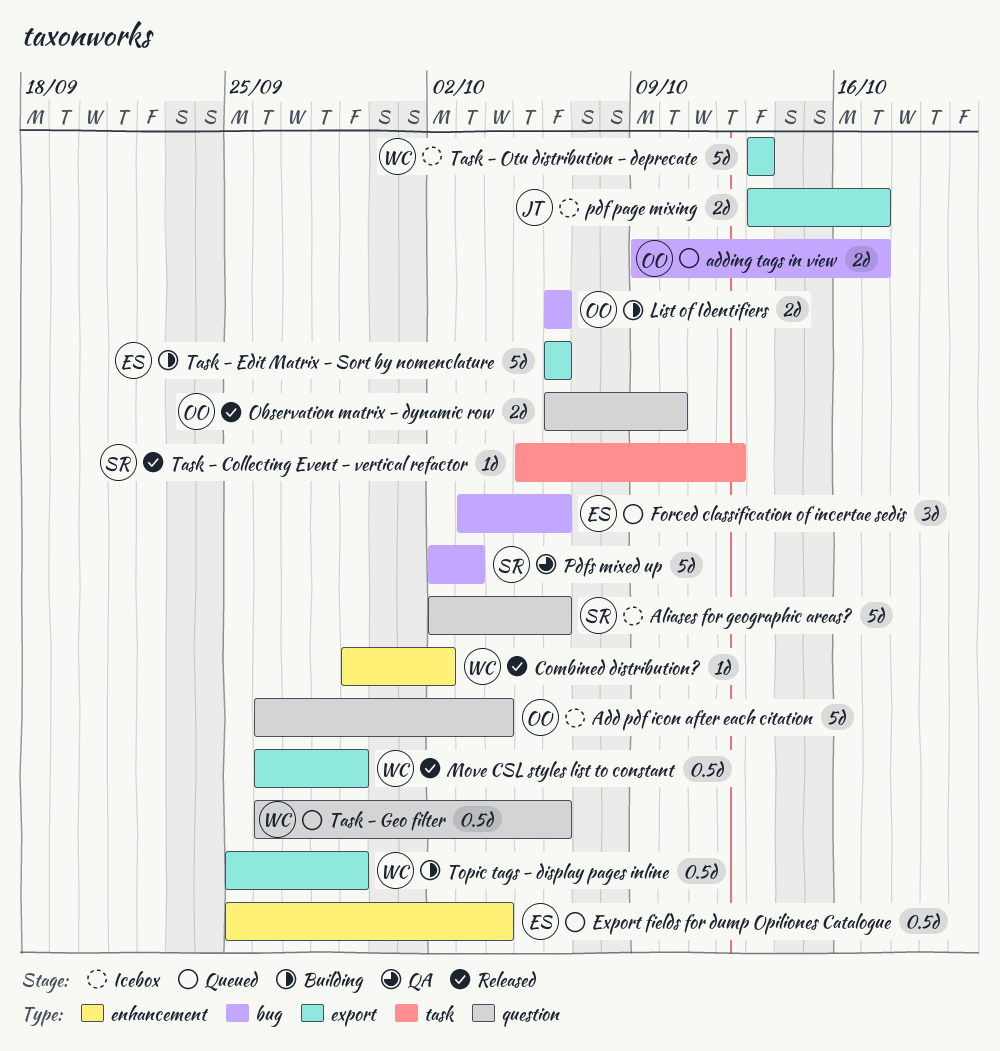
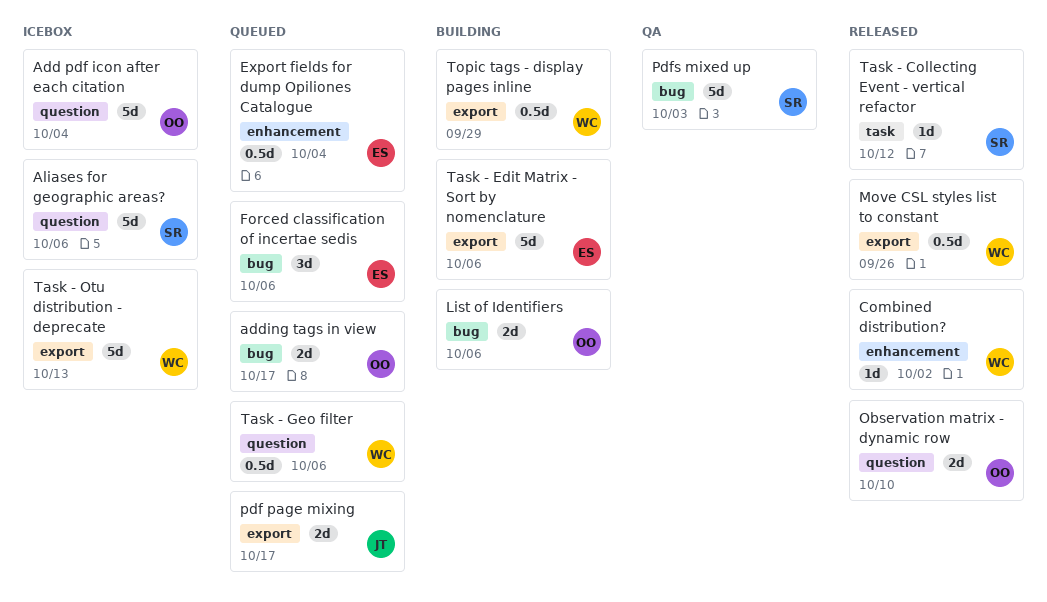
Move CSL styles list to constant, due: Sep 29 -> Sep 26
pdf page mixing, status: Icebox -> Queued

